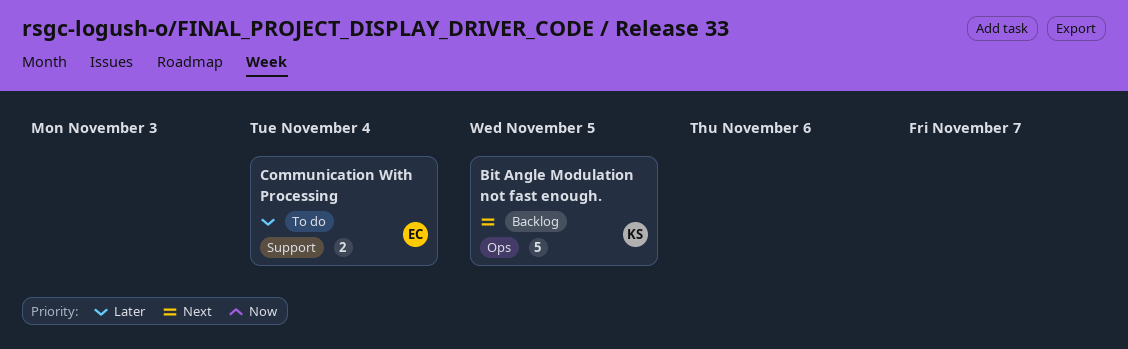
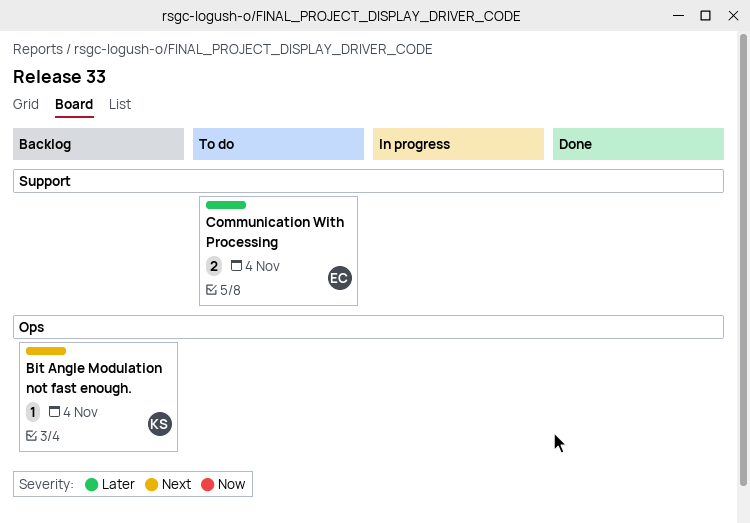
Bit Angle Modulation not fast enough., estimate: 5 -> 1
Bit Angle Modulation not fast enough., due: Nov 5 -> Nov 4

